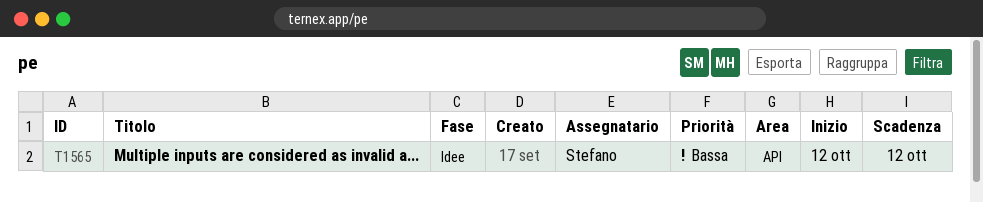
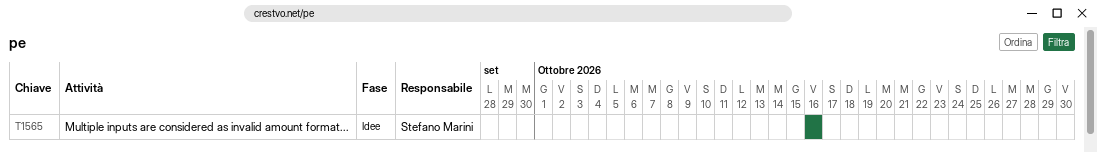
T1565, start: Oct 12 -> Oct 16
T1565, due: Oct 12 -> Oct 16

